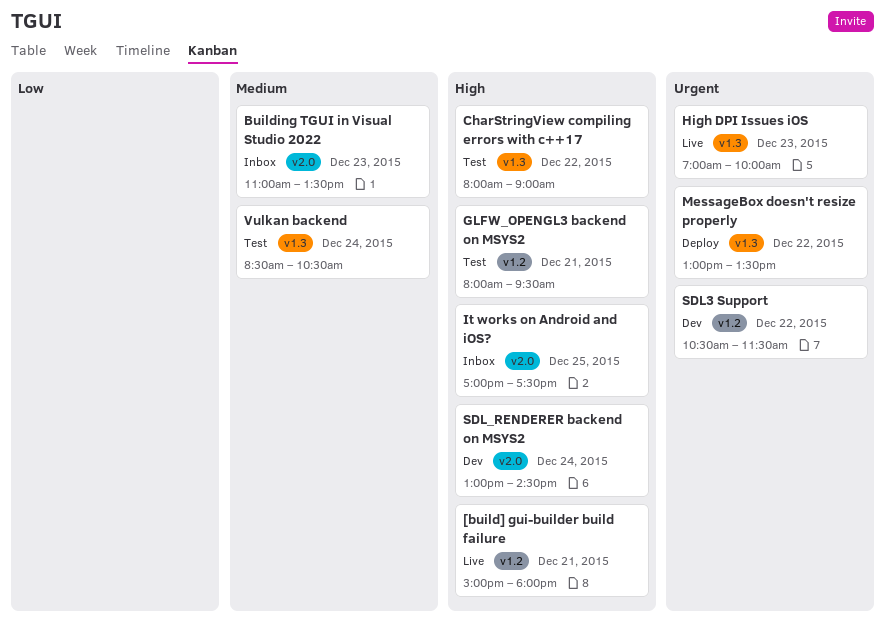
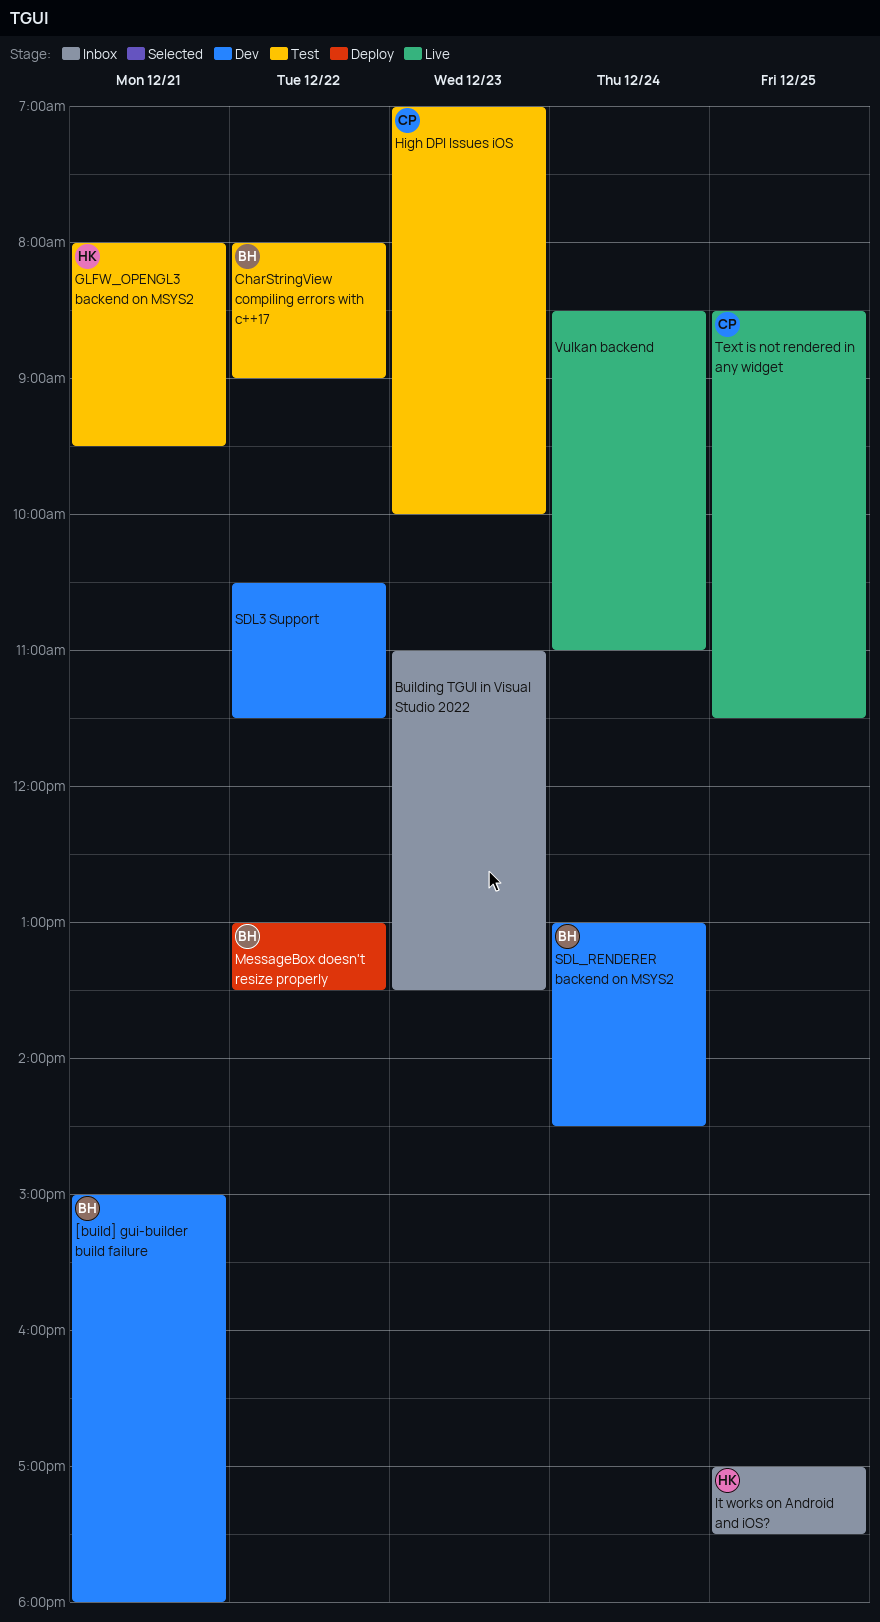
[build] gui-builder build failure, status: Live -> Dev
High DPI Issues iOS, status: Live -> Test
Text is not rendered in any widget: none -> present
Vulkan backend, status: Test -> Live
Vulkan backend, ends: 10:30 -> 11:00

